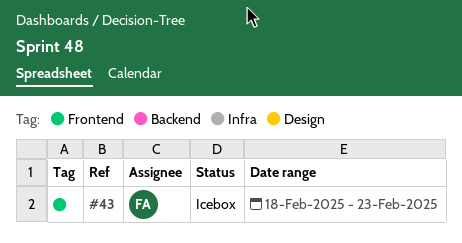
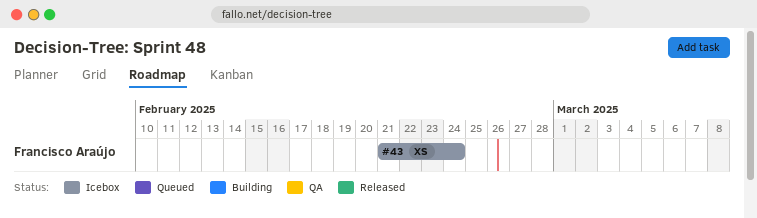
#43, start: Feb 18 -> Feb 21
#43, due: Feb 23 -> Feb 24

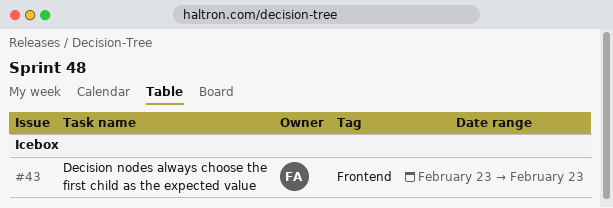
#43, start: Feb 21 -> Feb 23
#43, due: Feb 24 -> Feb 23

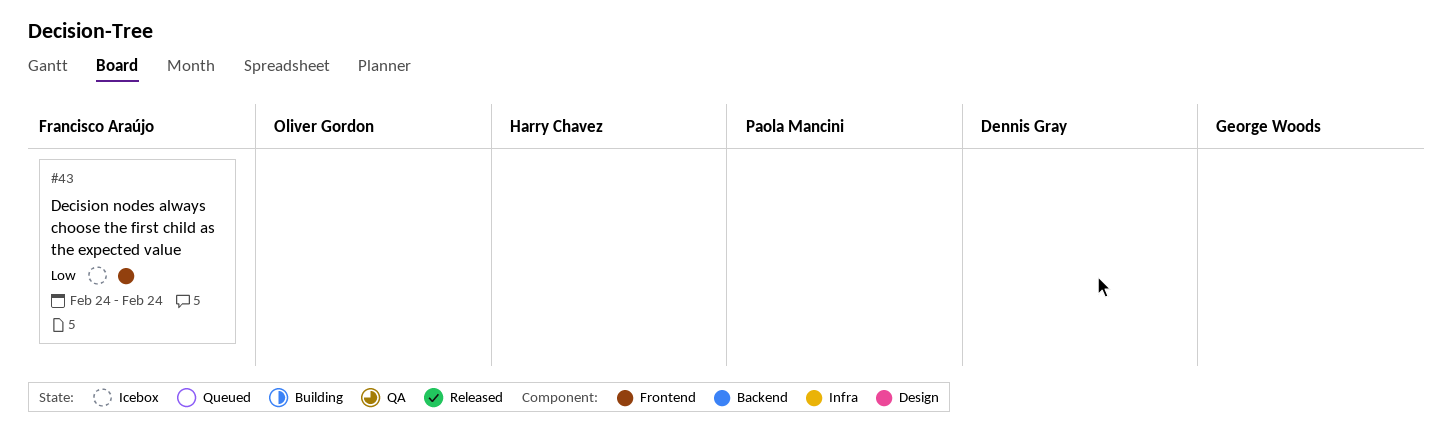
#43, start: Feb 23 -> Feb 24
#43, due: Feb 23 -> Feb 24

